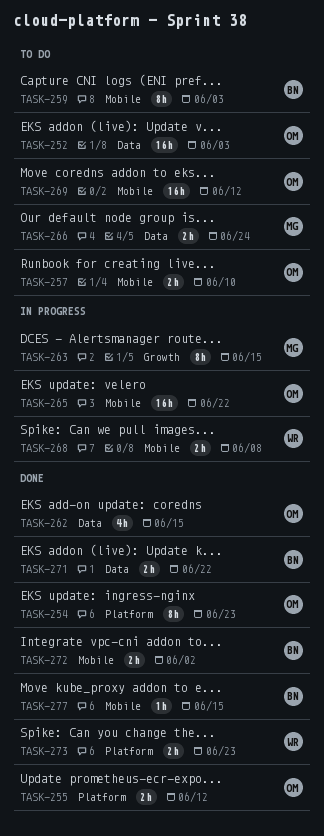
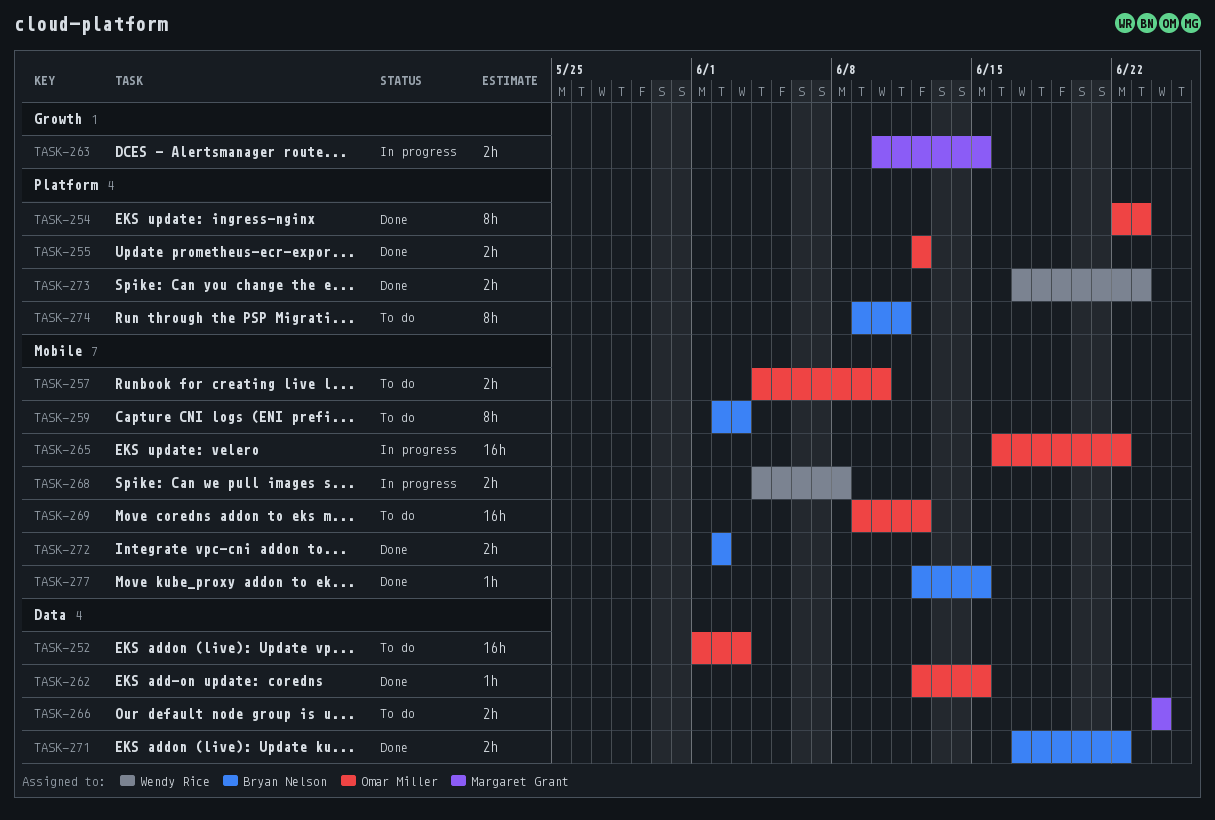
TASK-262, estimate: 4h -> 1h
TASK-263, estimate: 8h -> 2h
TASK-274: none -> present

